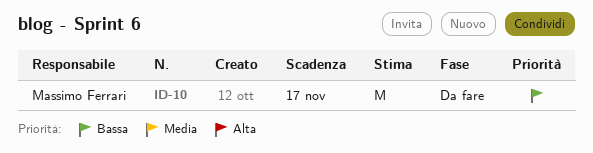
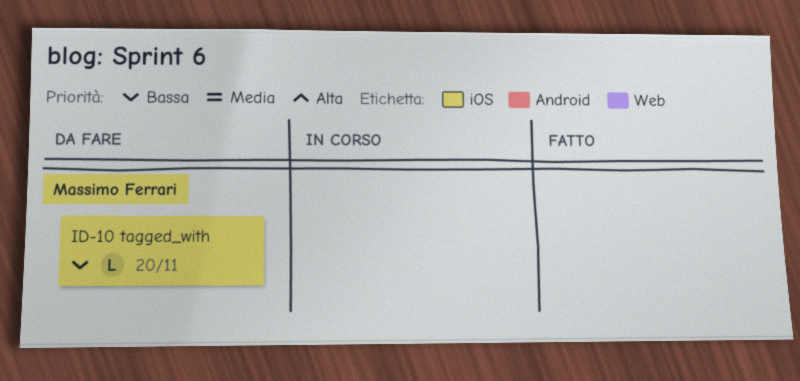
ID-10, estimate: M -> L
ID-10, due: Nov 17 -> Nov 20

